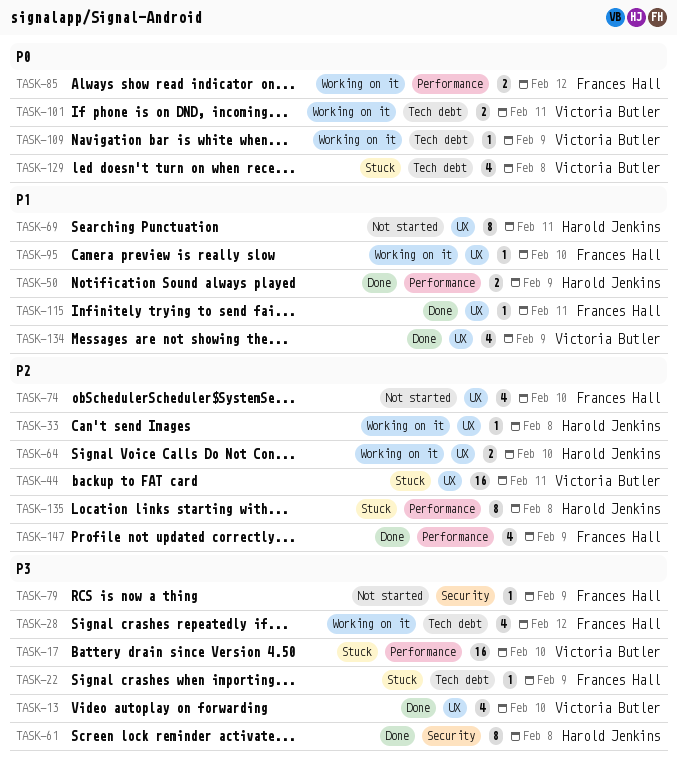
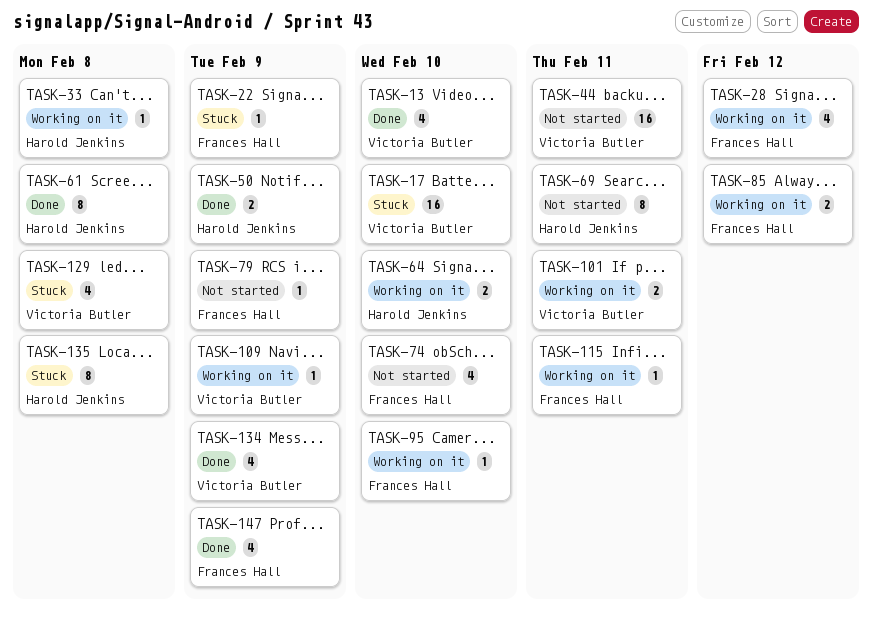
TASK-44, status: Stuck -> Not started
TASK-115, status: Done -> Working on it

